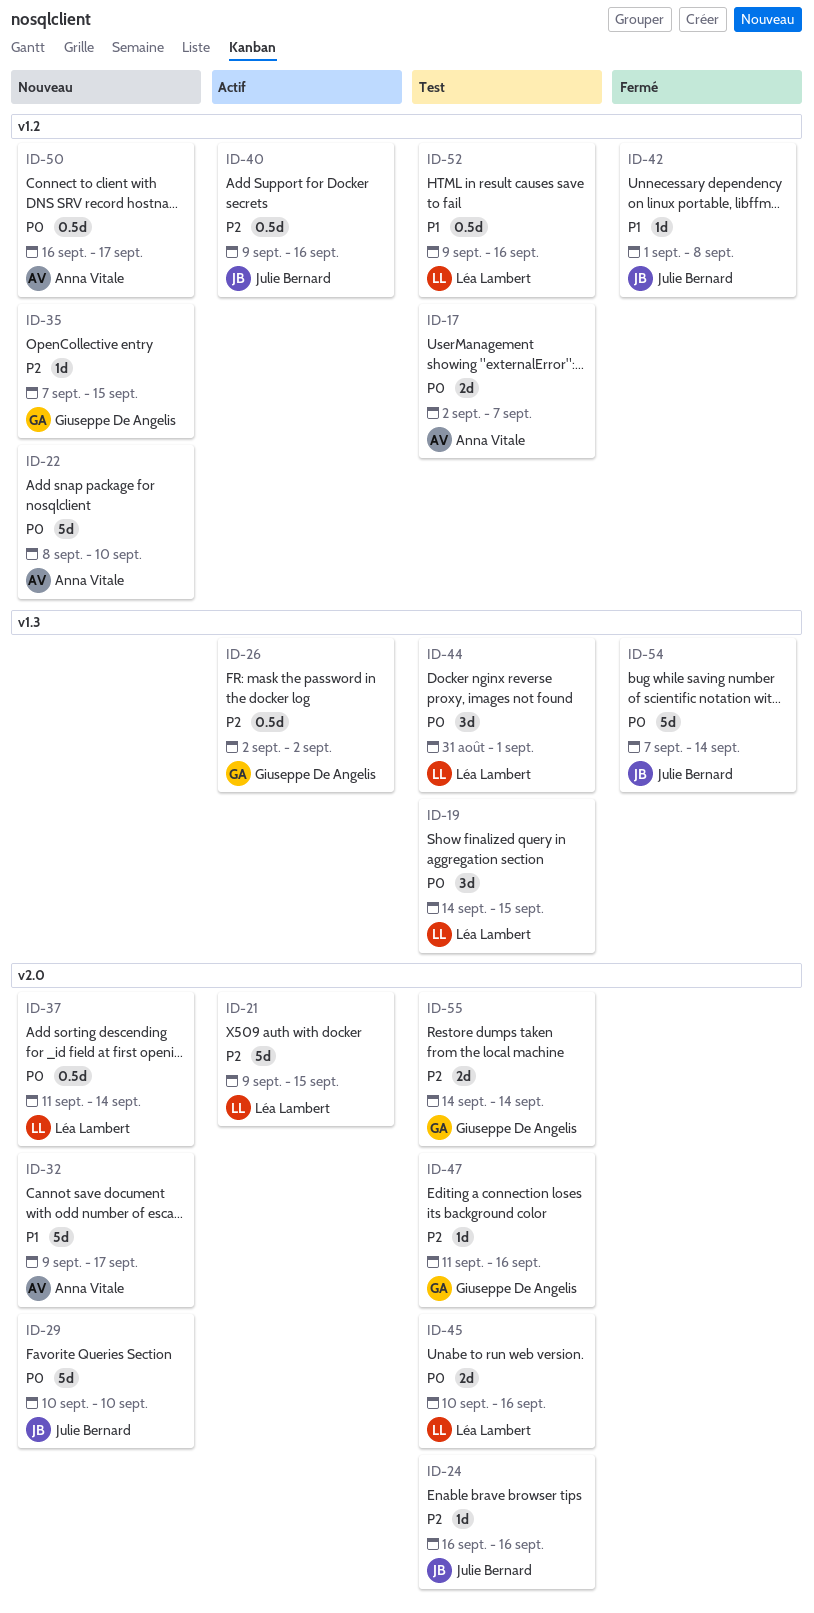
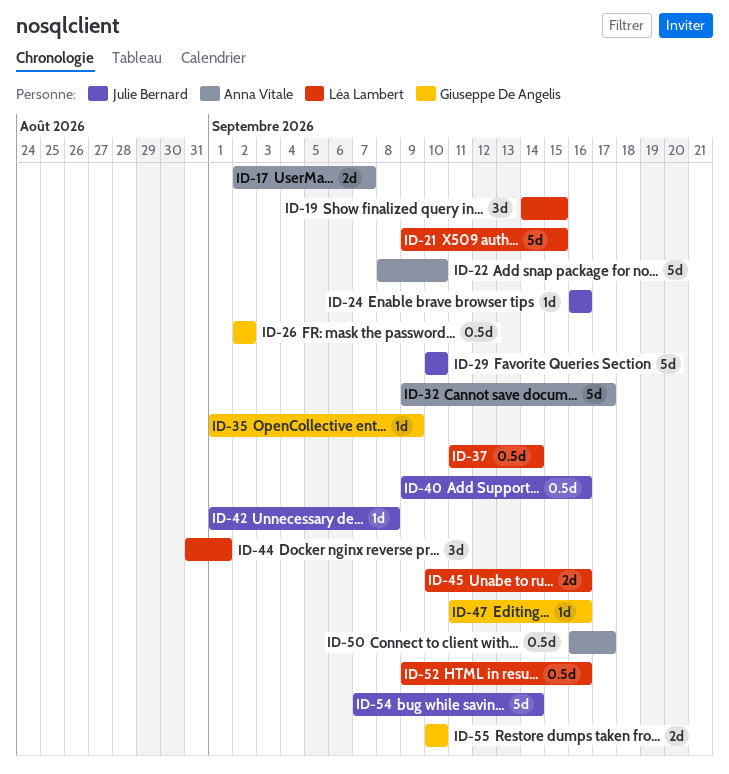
ID-35, start: Sep 7 -> Sep 1
ID-35, due: Sep 15 -> Sep 9
ID-55, start: Sep 14 -> Sep 10
ID-55, due: Sep 14 -> Sep 10

